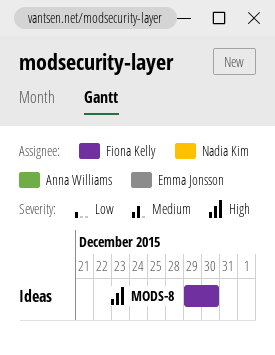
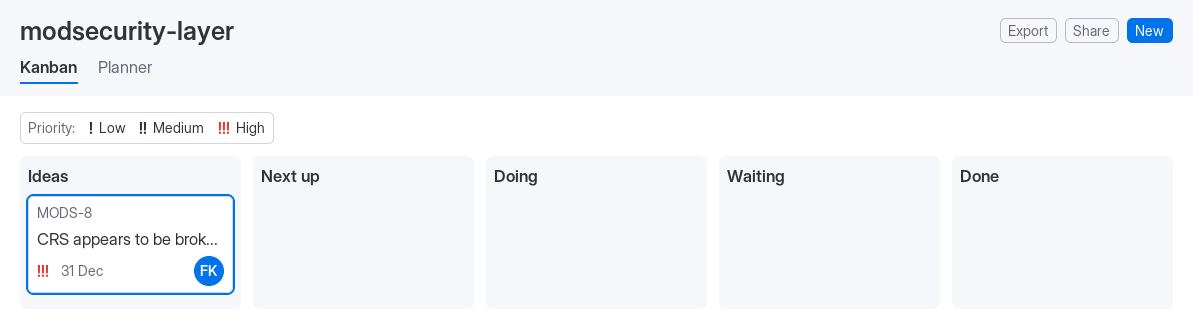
MODS-8, due: Dec 30 -> Dec 31

